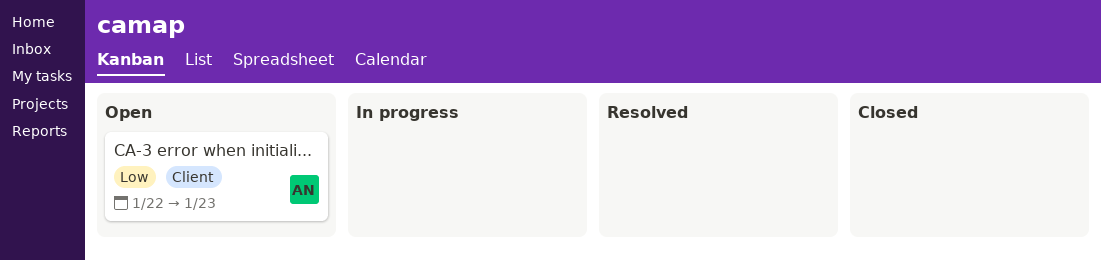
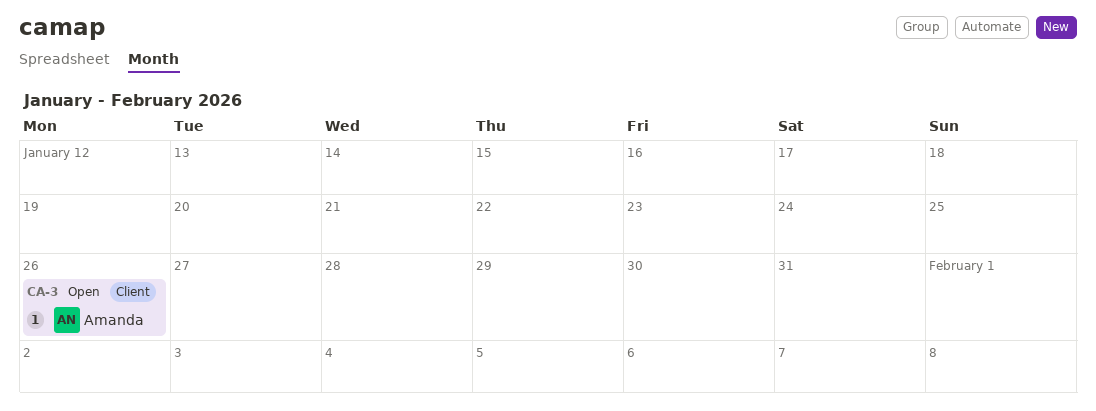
CA-3, due: Jan 23 -> Jan 26

